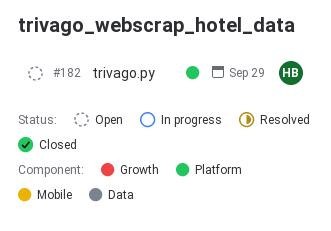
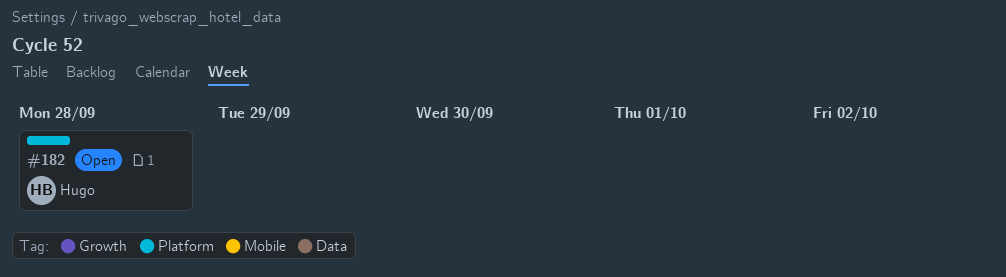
#182, due: Sep 29 -> Sep 28

